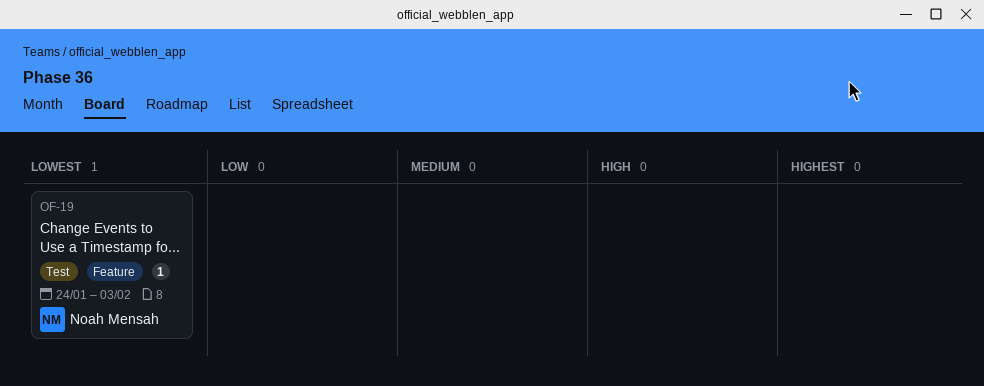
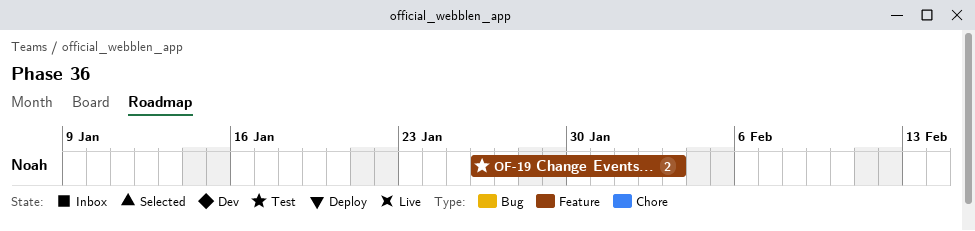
OF-19, estimate: 1 -> 2
OF-19, start: Jan 24 -> Jan 26

